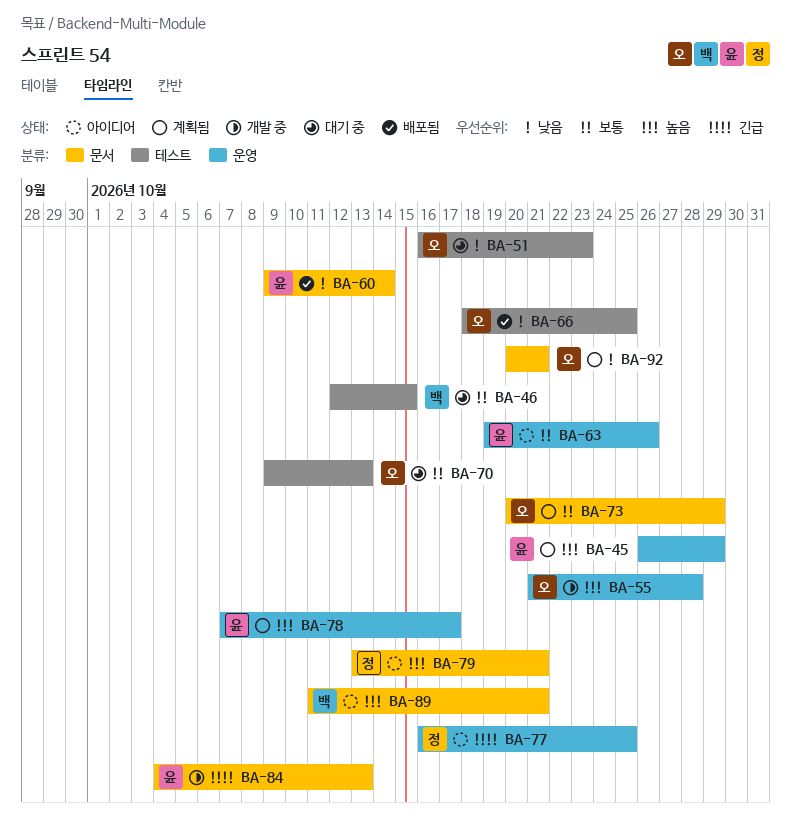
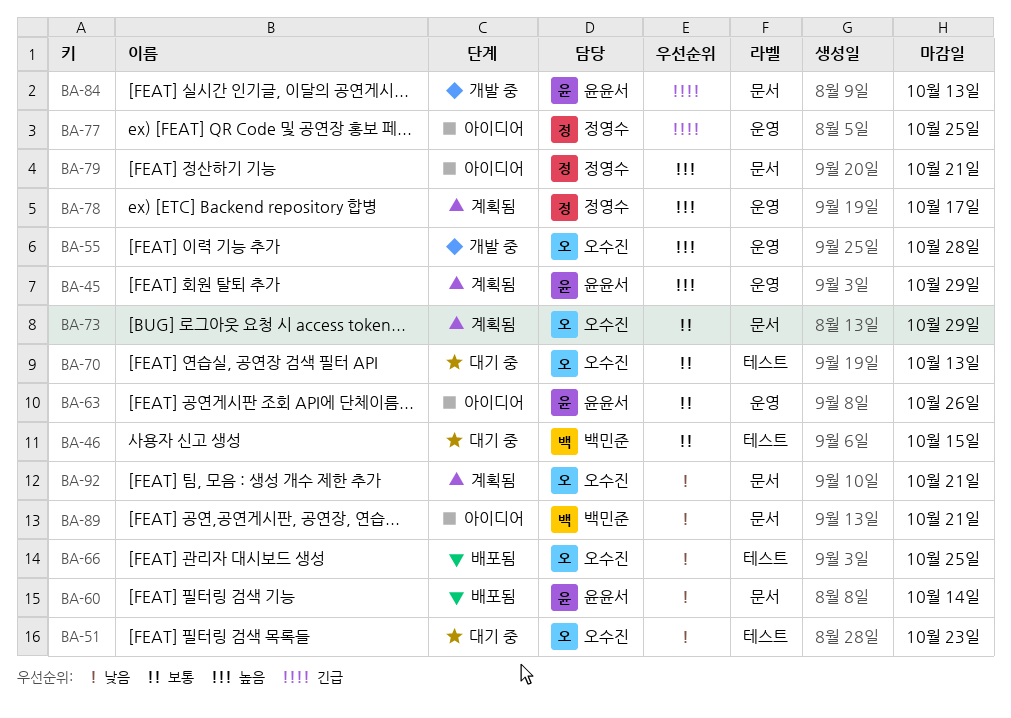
BA-78, owner: 윤윤서 -> 정영수
BA-89, priority: 높음 -> 낮음

